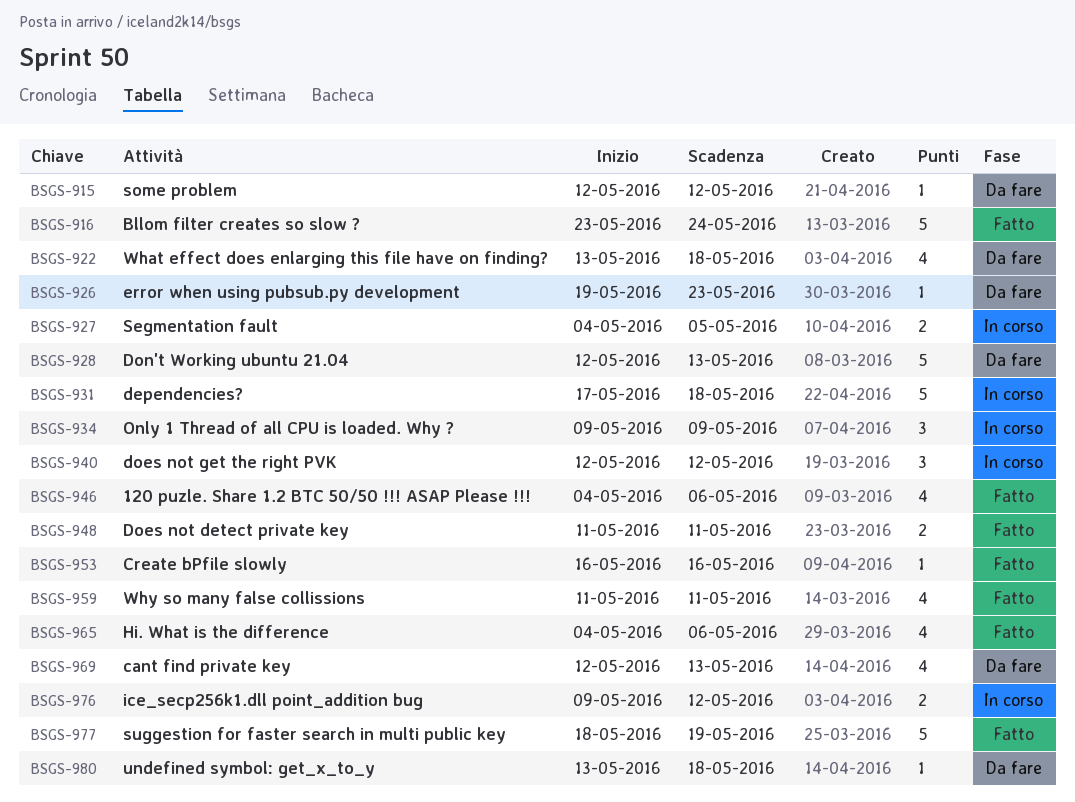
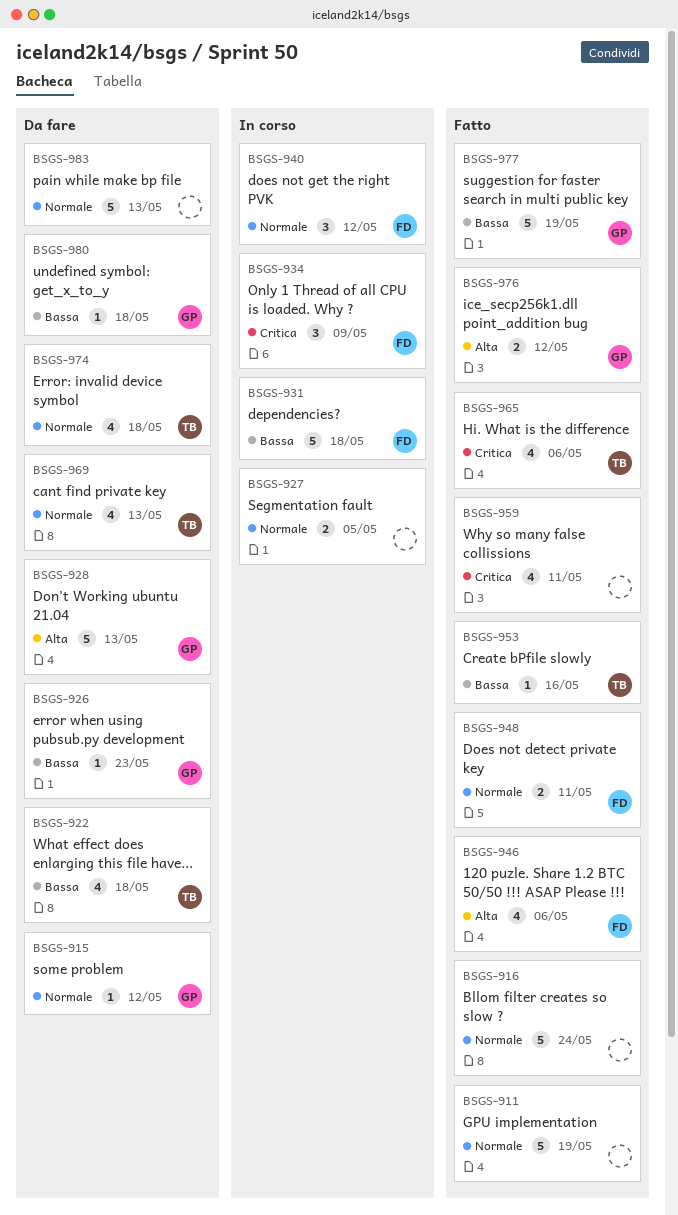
BSGS-911: none -> present
BSGS-974: none -> present
BSGS-976, status: In corso -> Fatto
BSGS-983: none -> present

